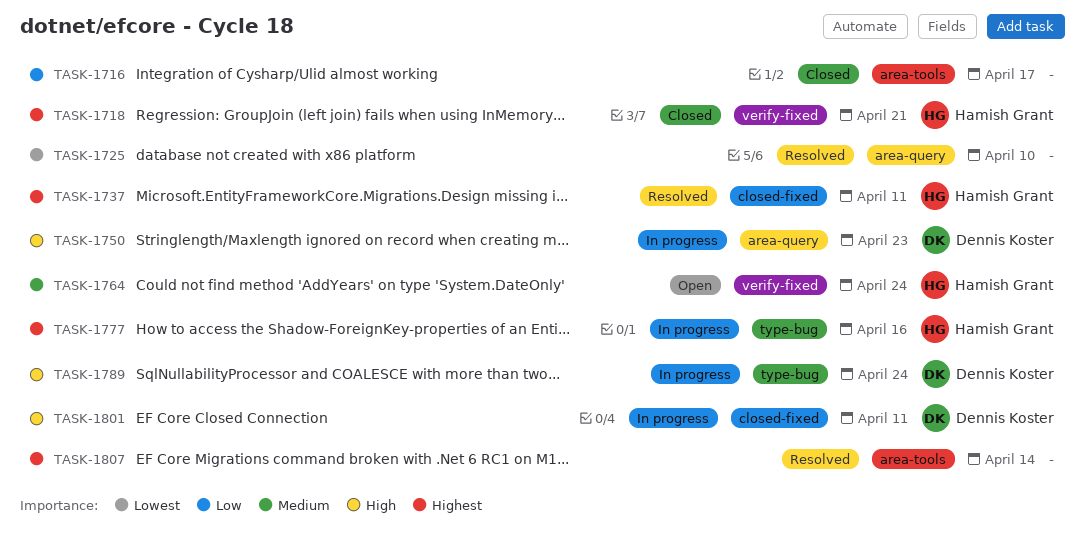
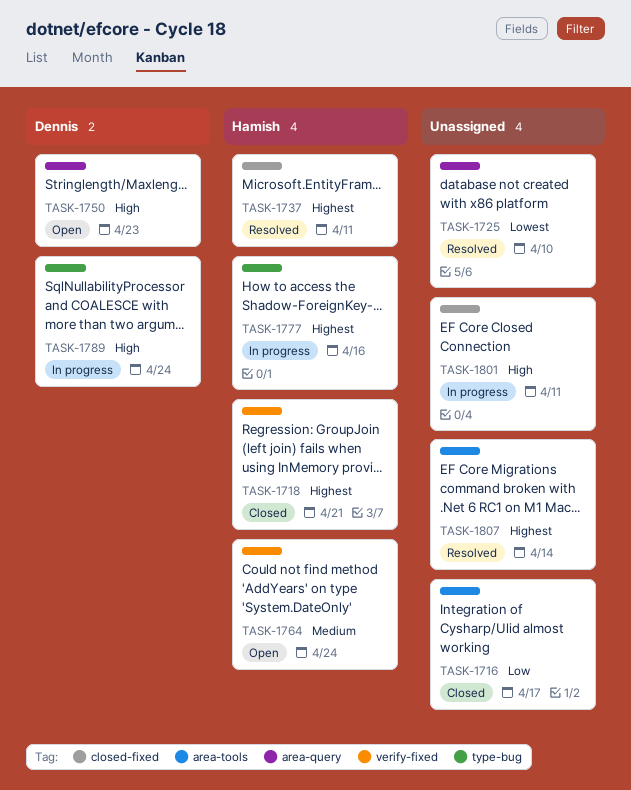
TASK-1750, status: In progress -> Open
TASK-1801, owner: Dennis Koster -> none

